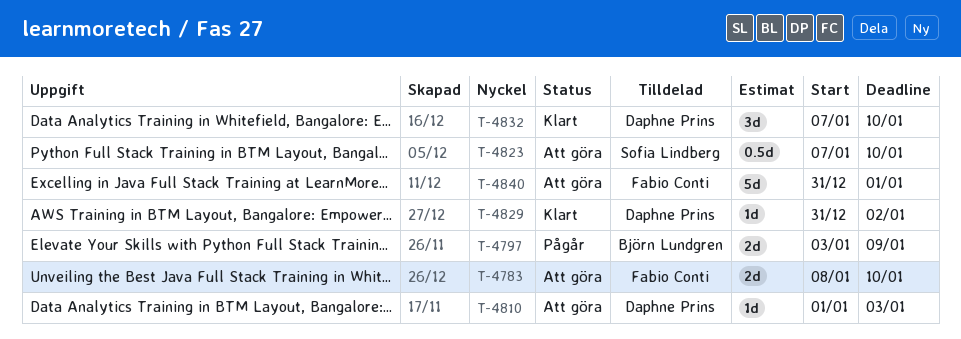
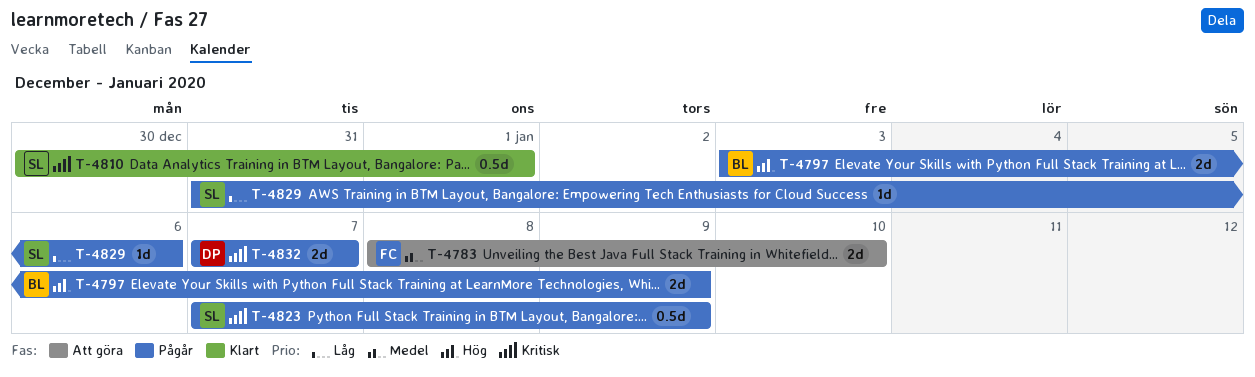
T-4810, status: Att göra -> Klart
T-4810, owner: Daphne Prins -> Sofia Lindberg
T-4810, estimate: 1d -> 0.5d
T-4810, start: Jan 1 -> Dec 30
T-4810, due: Jan 3 -> Jan 1
T-4823, status: Att göra -> Pågår
T-4823, due: Jan 10 -> Jan 9
T-4829, status: Klart -> Pågår
T-4829, owner: Daphne Prins -> Sofia Lindberg
T-4829, due: Jan 2 -> Jan 6
T-4832, status: Klart -> Pågår
T-4832, estimate: 3d -> 2d
T-4832, due: Jan 10 -> Jan 7
T-4840: present -> none

